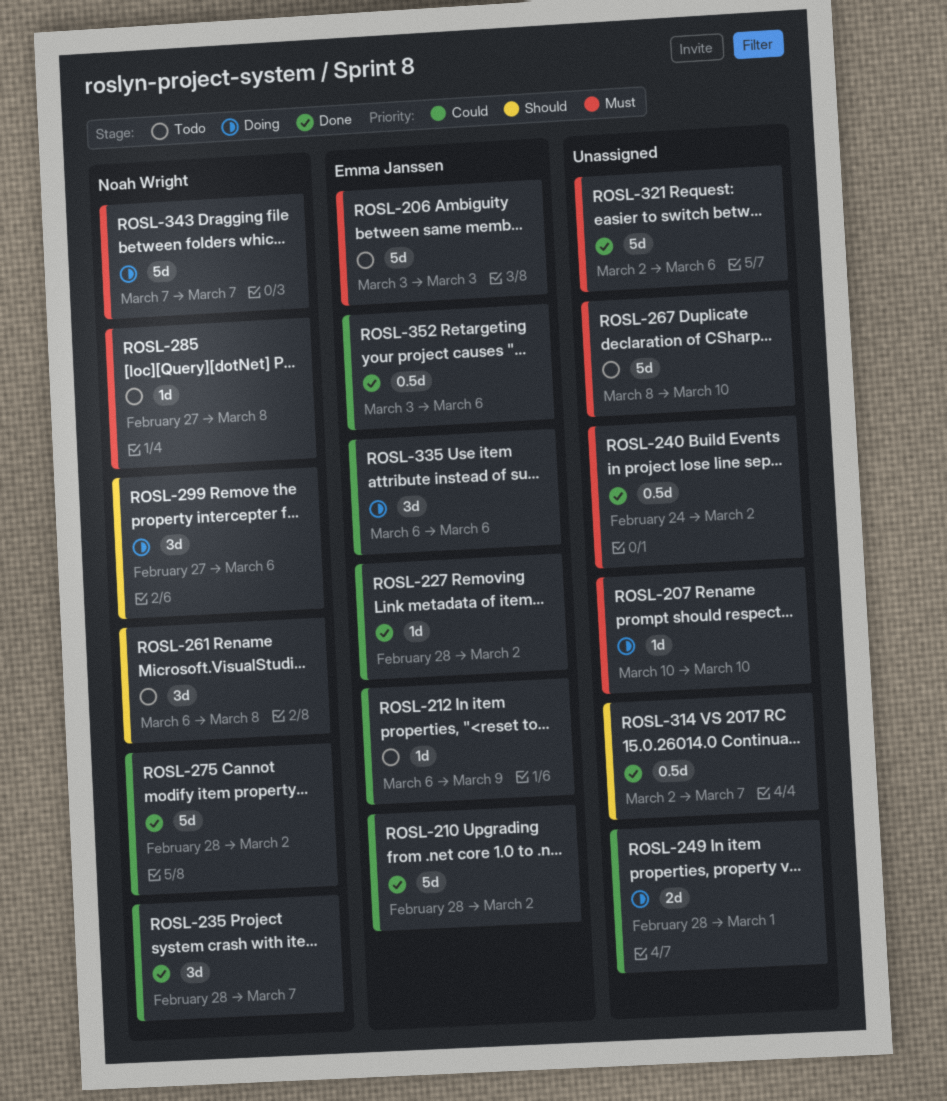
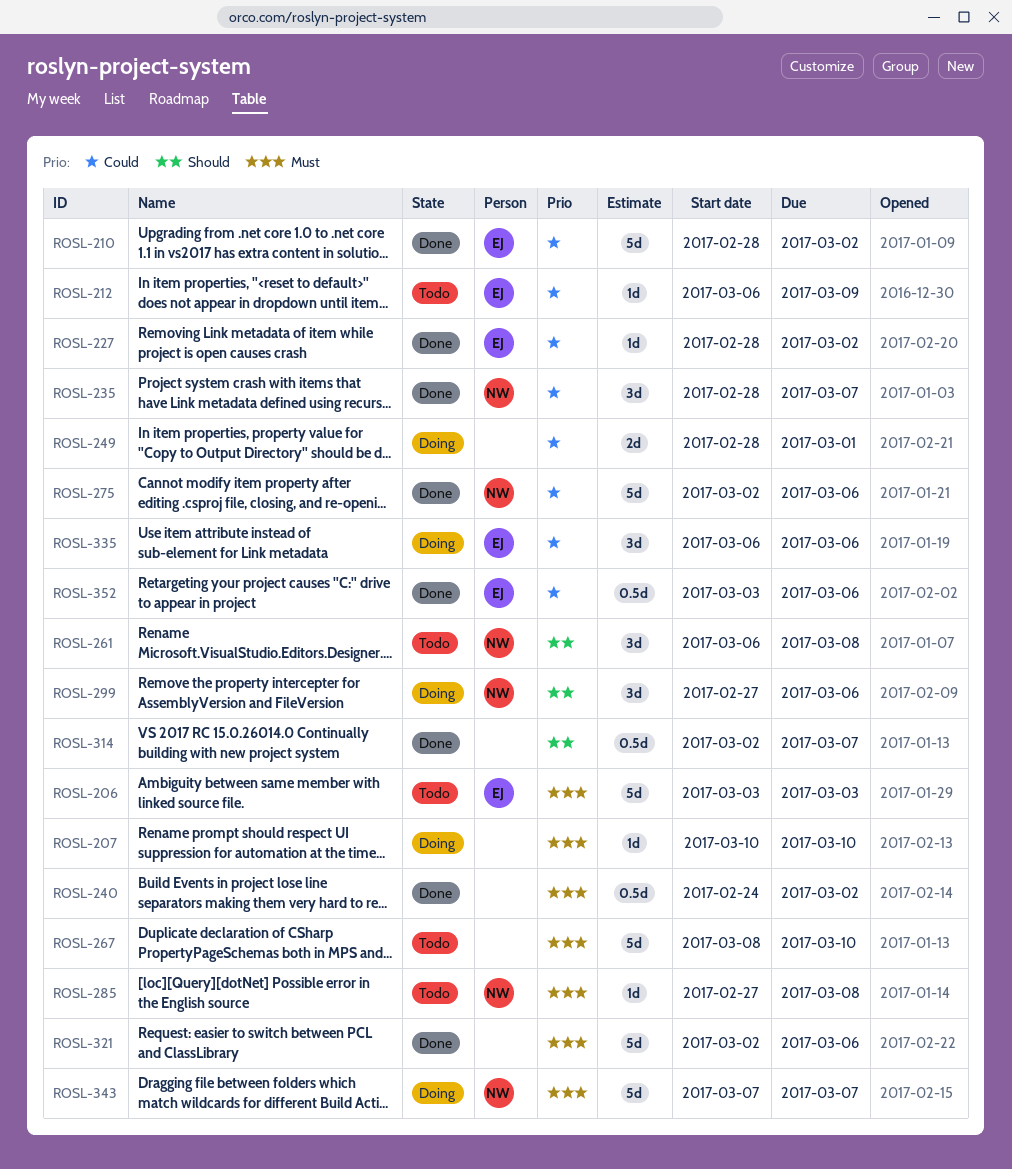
ROSL-275, start: Feb 28 -> Mar 2
ROSL-275, due: Mar 2 -> Mar 6

